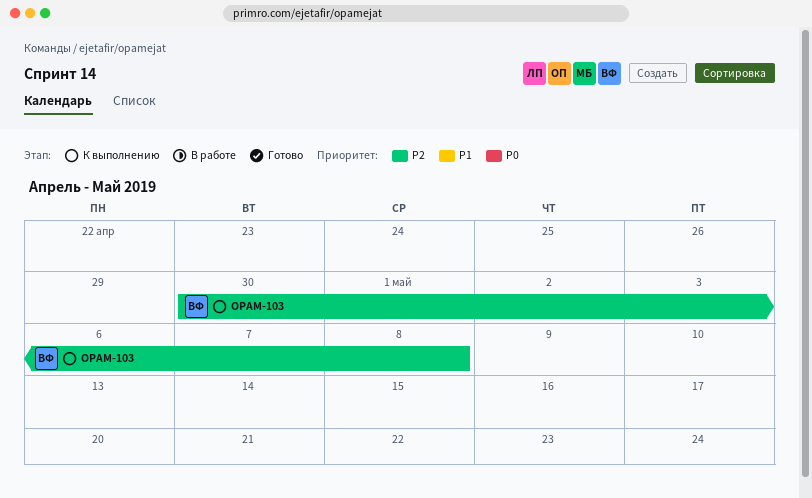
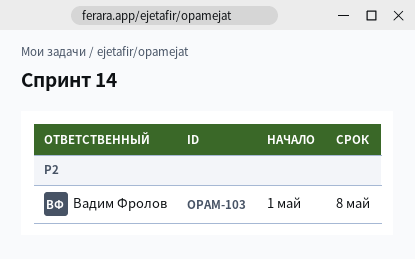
OPAM-103, start: Apr 30 -> May 1

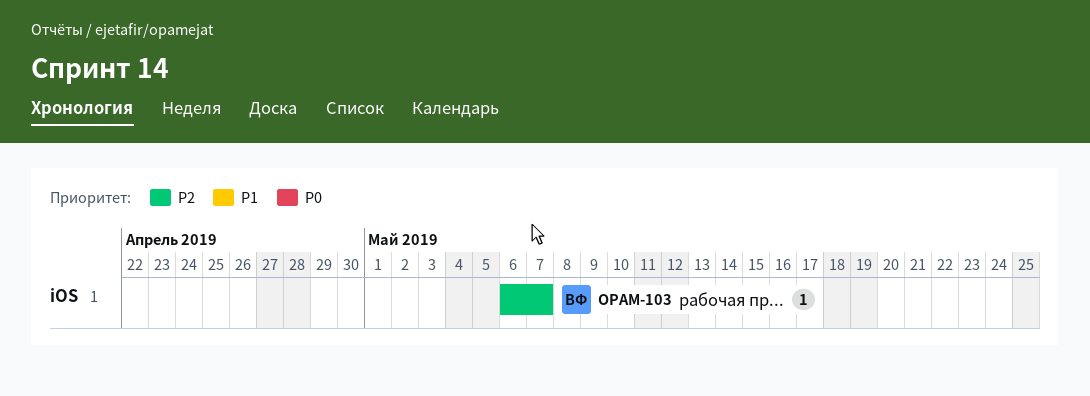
OPAM-103, start: May 1 -> May 6
OPAM-103, due: May 8 -> May 7

